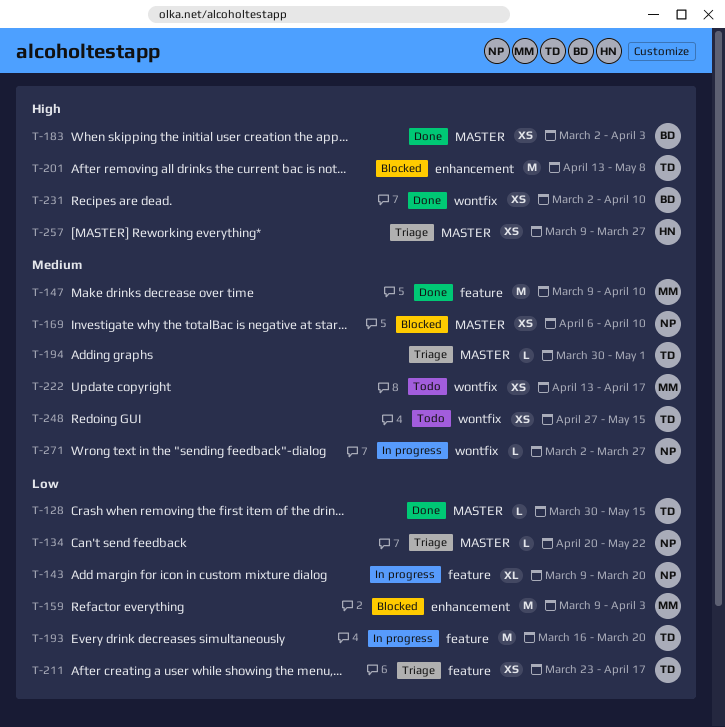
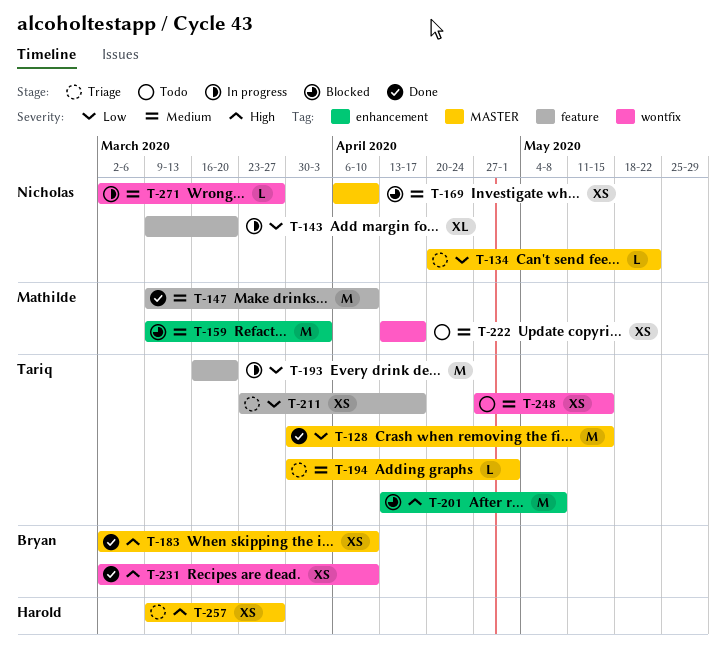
T-128, estimate: L -> M
T-159, priority: Low -> Medium
T-183, due: Apr 3 -> Apr 10

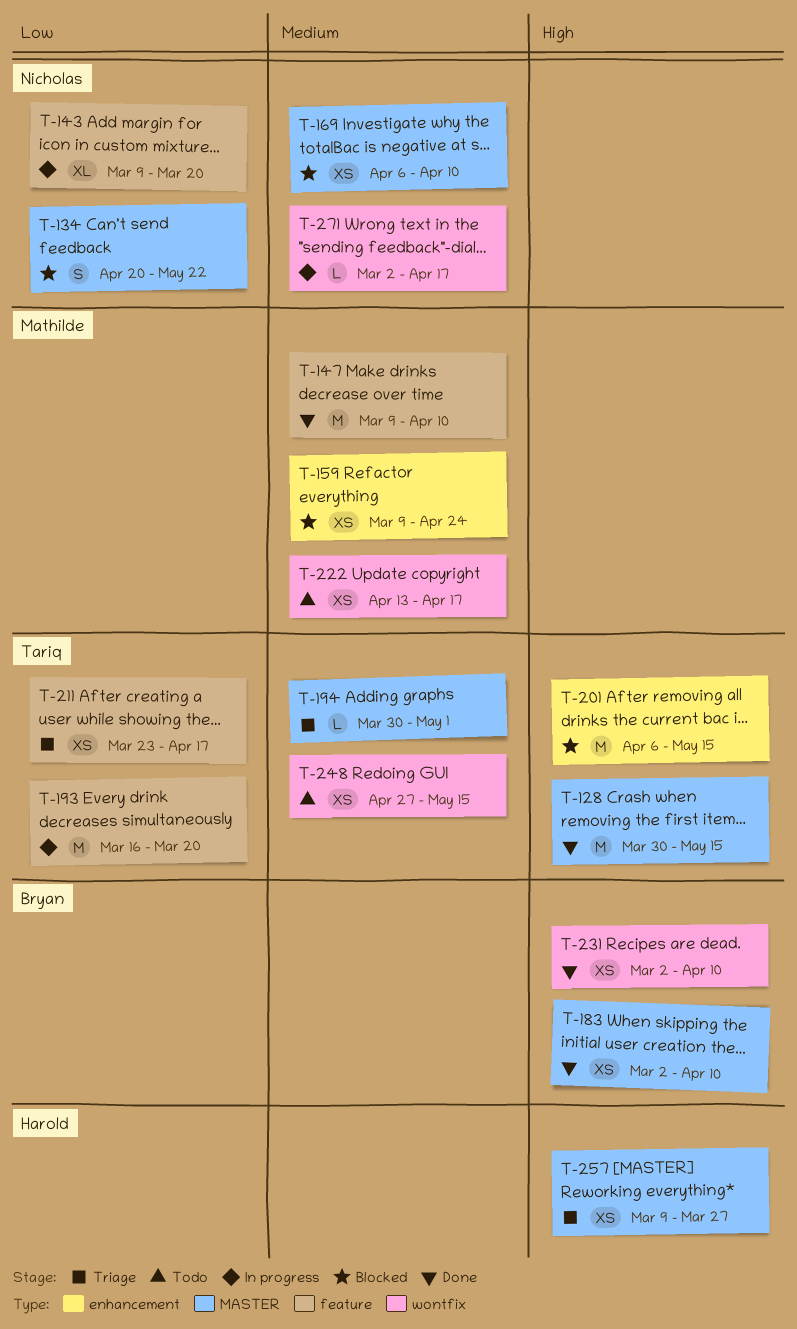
T-128, priority: Low -> High
T-134, status: Triage -> Blocked
T-134, estimate: L -> S
T-159, estimate: M -> XS
T-159, due: Apr 3 -> Apr 24
T-201, start: Apr 13 -> Apr 6
T-201, due: May 8 -> May 15
T-271, due: Mar 27 -> Apr 17

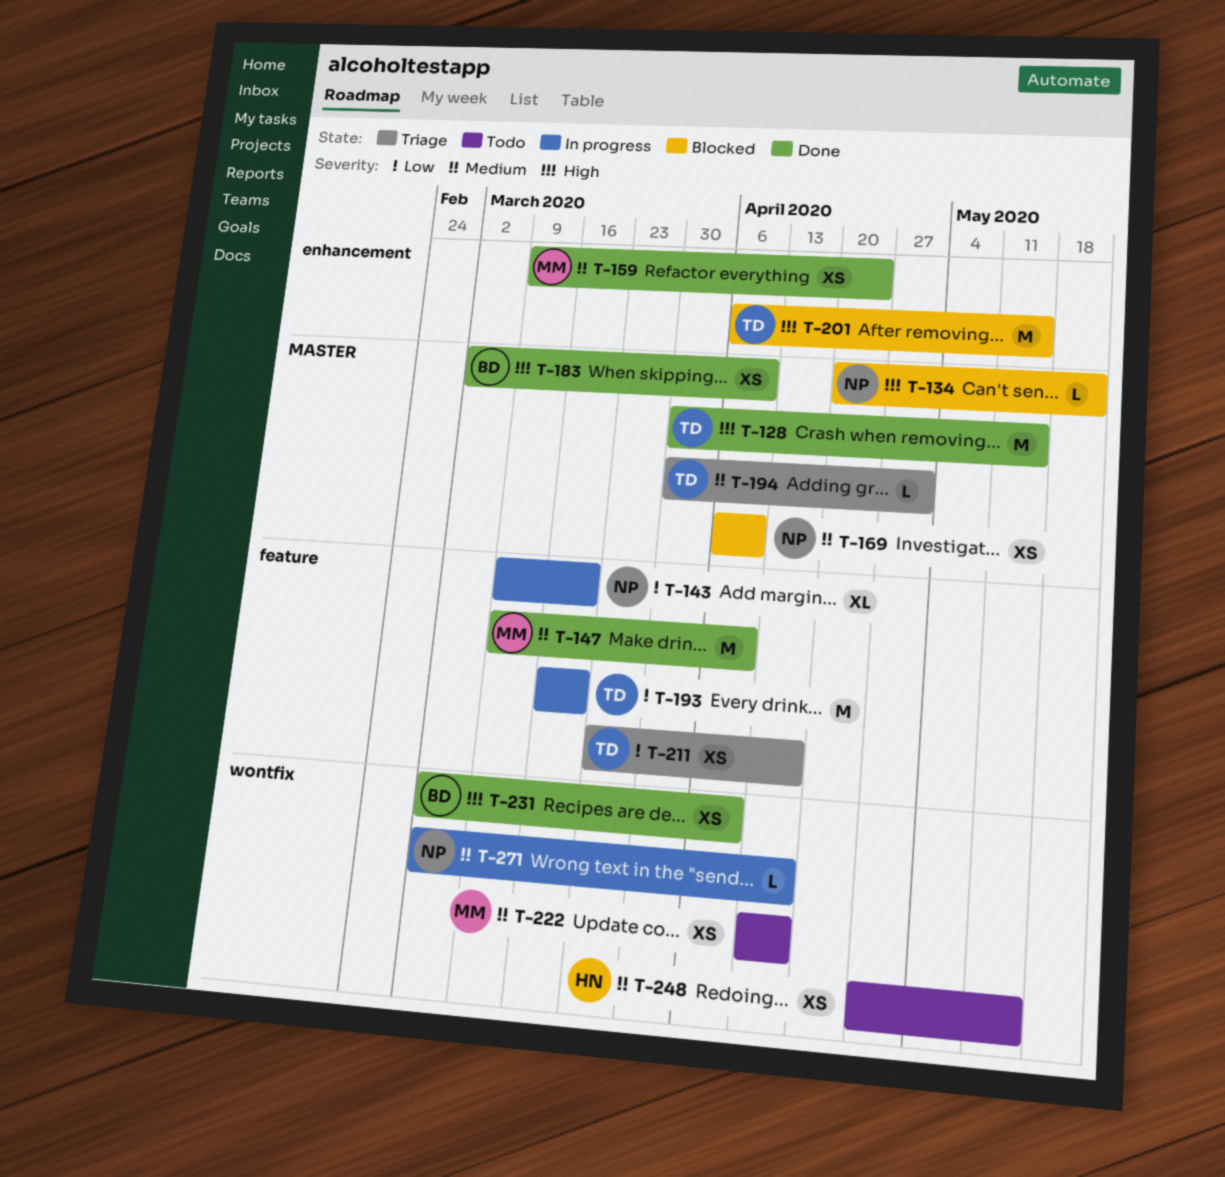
T-134, priority: Low -> High
T-134, estimate: S -> L
T-159, status: Blocked -> Done
T-248, owner: Tariq -> Harold
T-257: present -> none

